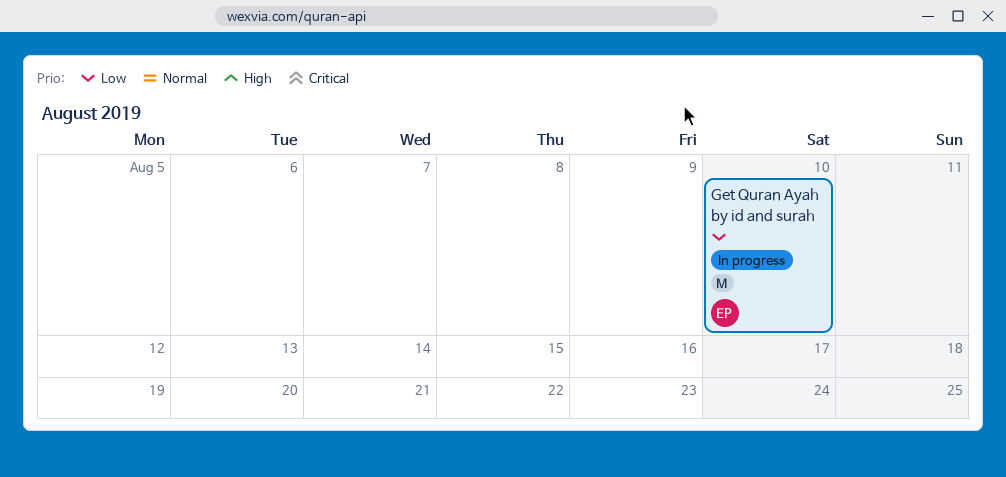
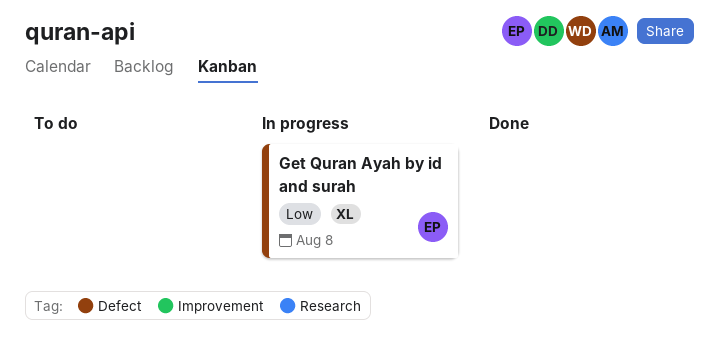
Get Quran Ayah by id and surah, estimate: M -> XL
Get Quran Ayah by id and surah, due: Aug 10 -> Aug 8

